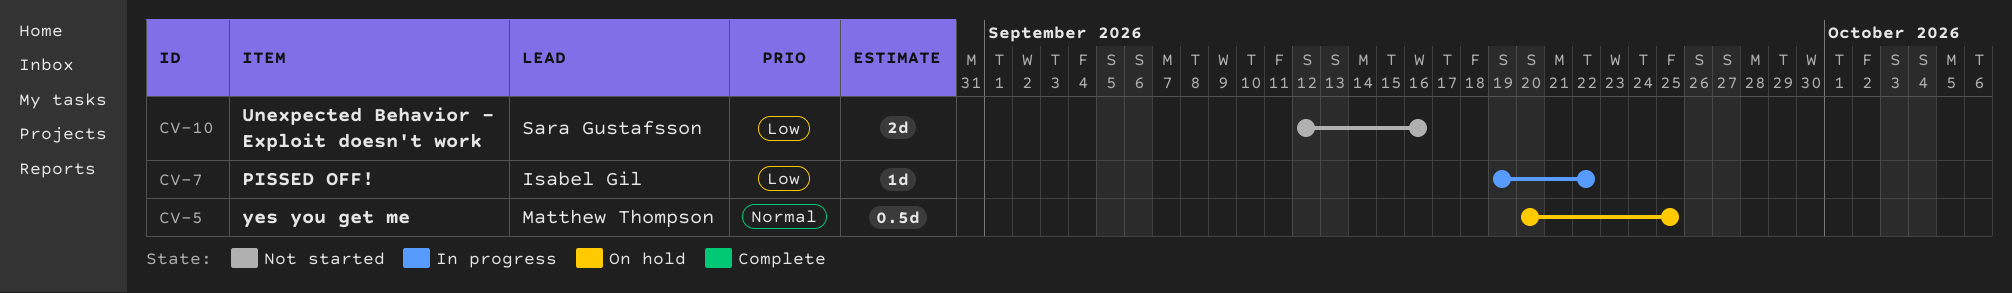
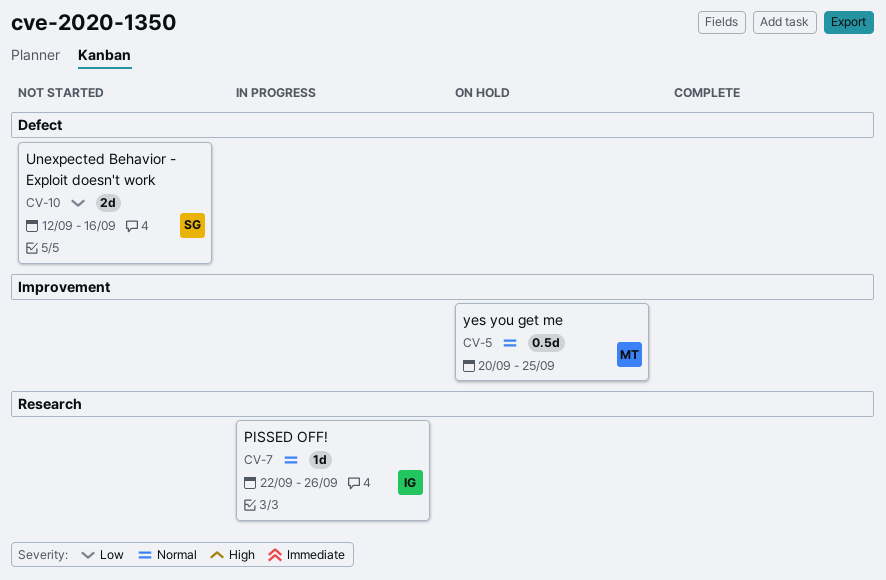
CV-7, priority: Low -> Normal
CV-7, start: Sep 19 -> Sep 22
CV-7, due: Sep 22 -> Sep 26

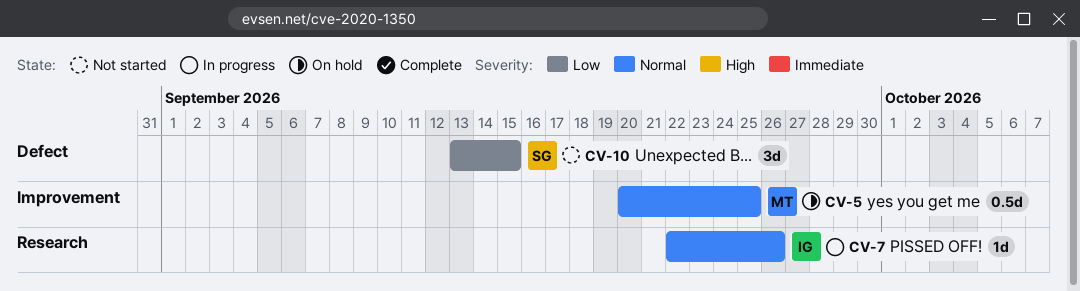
CV-10, estimate: 2d -> 3d
CV-10, start: Sep 12 -> Sep 13
CV-10, due: Sep 16 -> Sep 15

